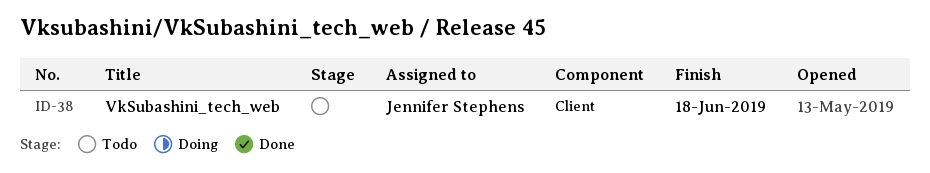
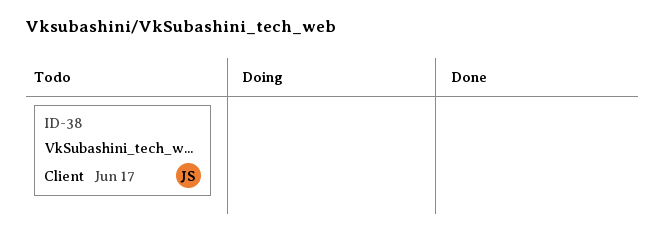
ID-38, due: Jun 18 -> Jun 17

